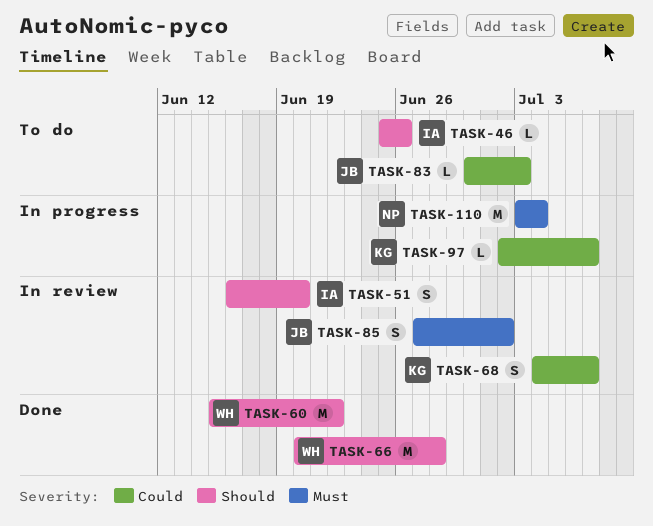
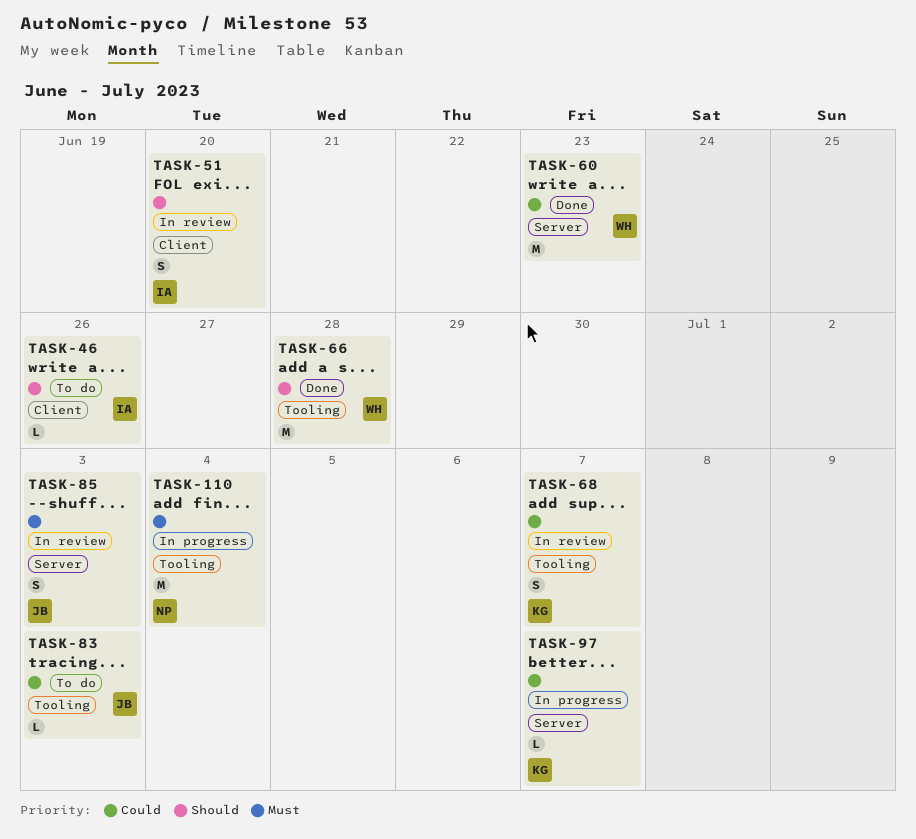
TASK-60, priority: Should -> Could
TASK-60, due: Jun 22 -> Jun 23
TASK-85, due: Jul 2 -> Jul 3

